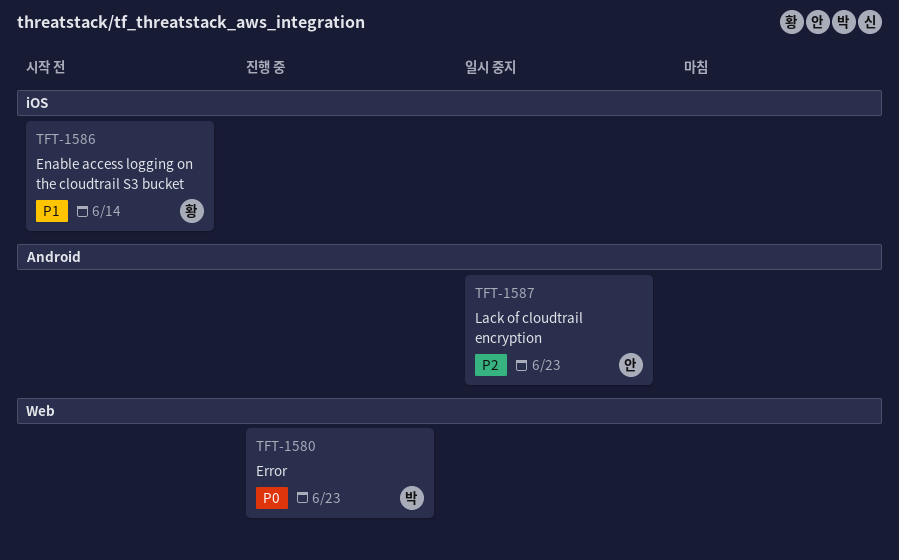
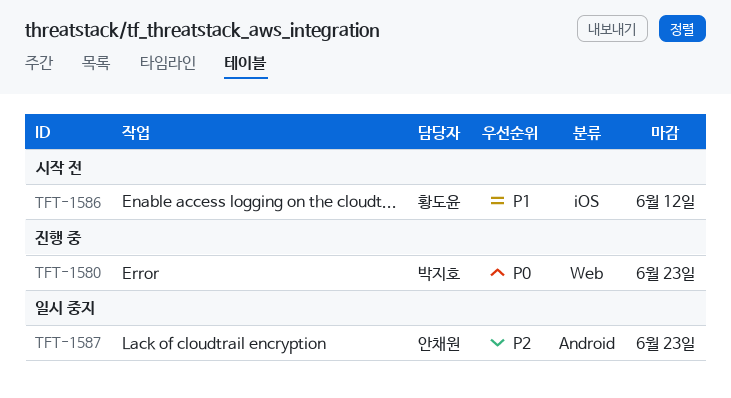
TFT-1586, due: Jun 14 -> Jun 12

